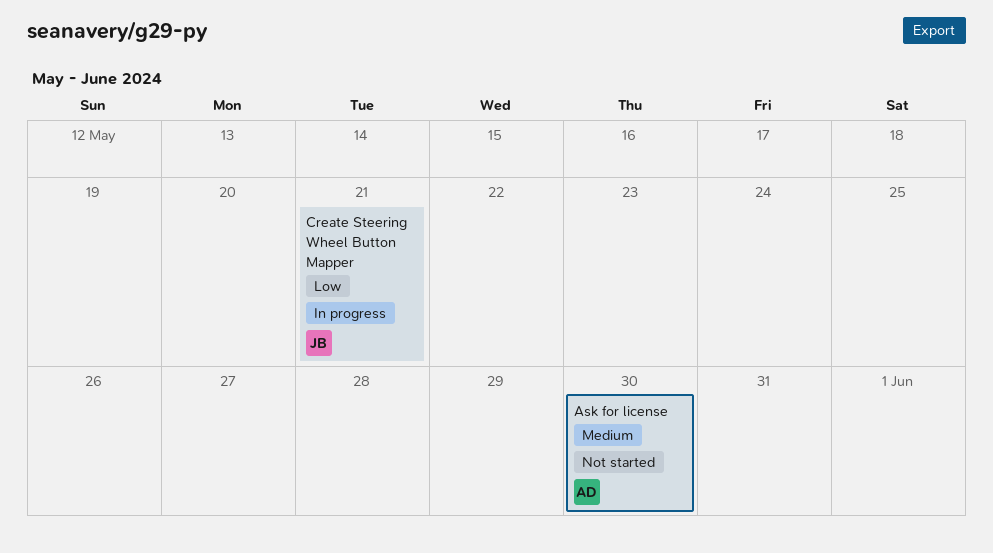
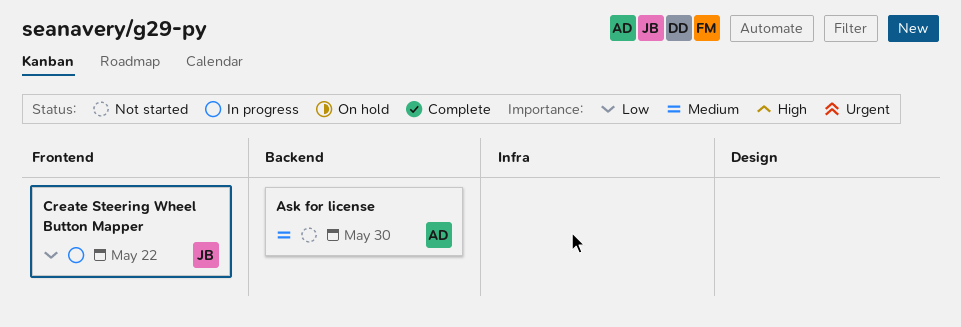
Create Steering Wheel Button Mapper, due: May 21 -> May 22

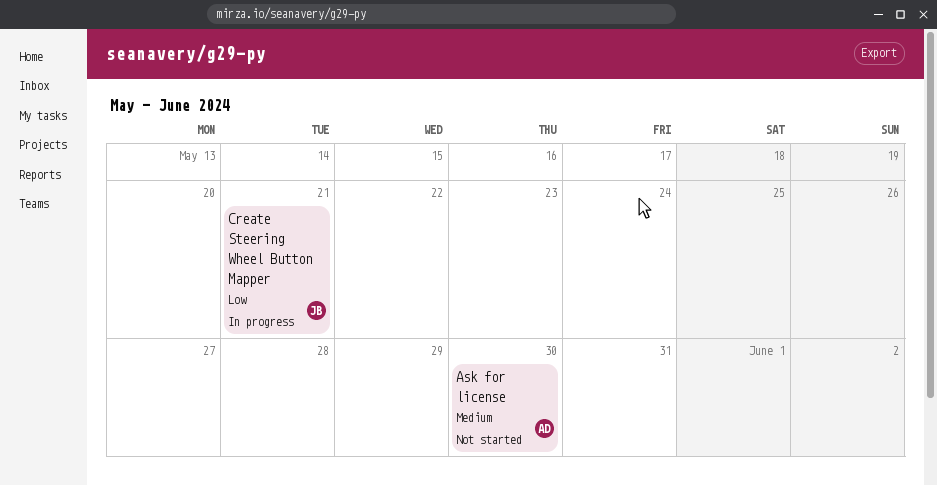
Create Steering Wheel Button Mapper, due: May 22 -> May 21

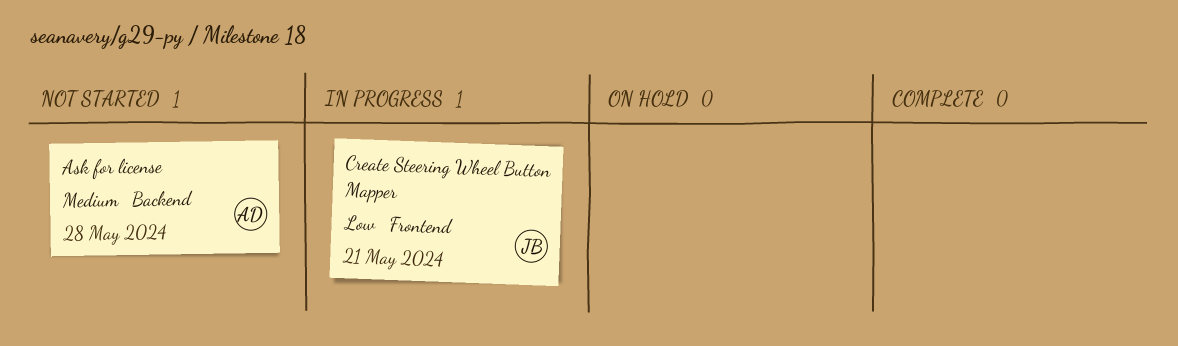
Ask for license, due: May 30 -> May 28

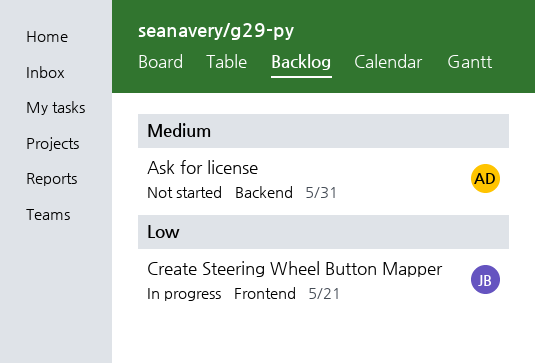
Ask for license, due: May 28 -> May 31

